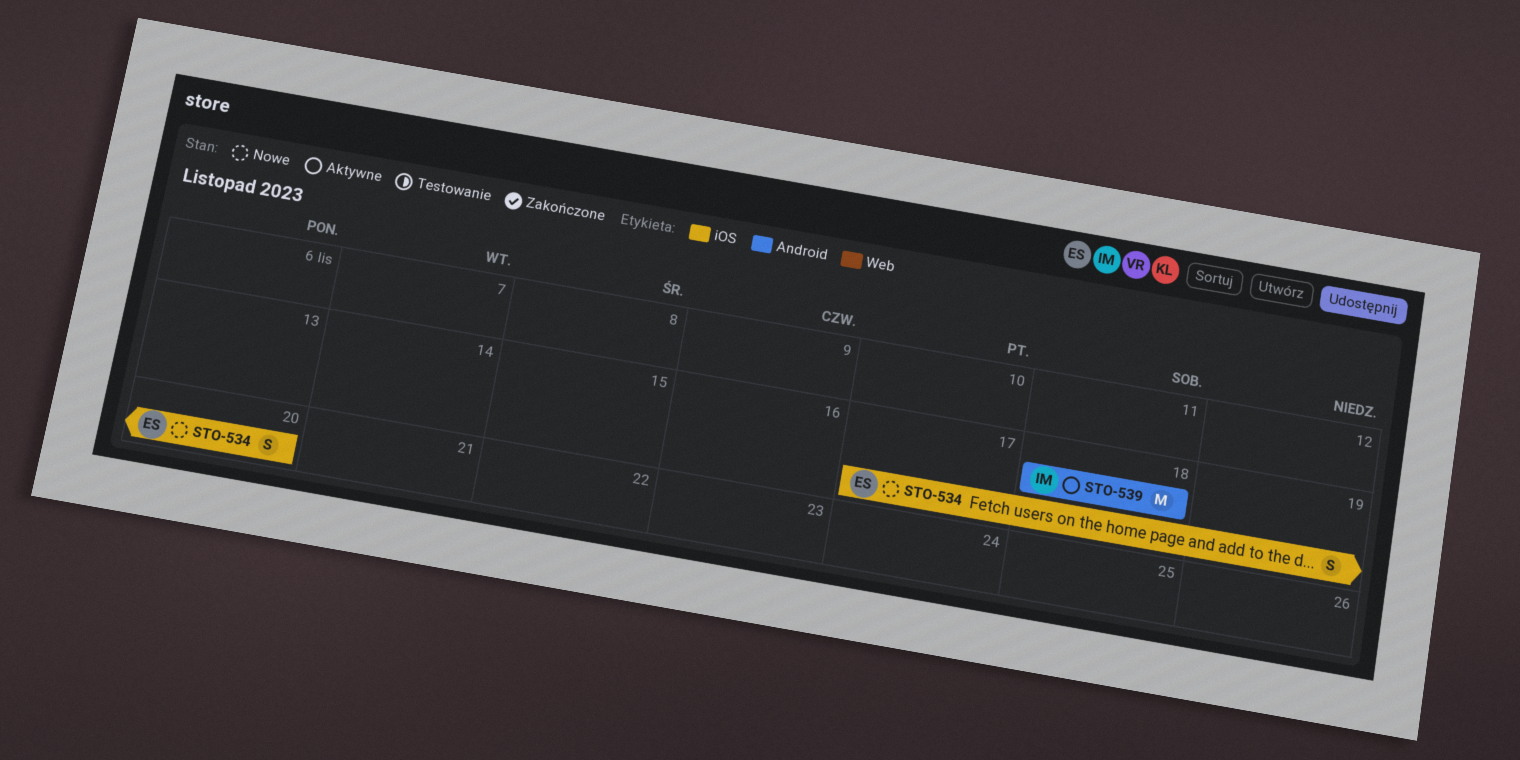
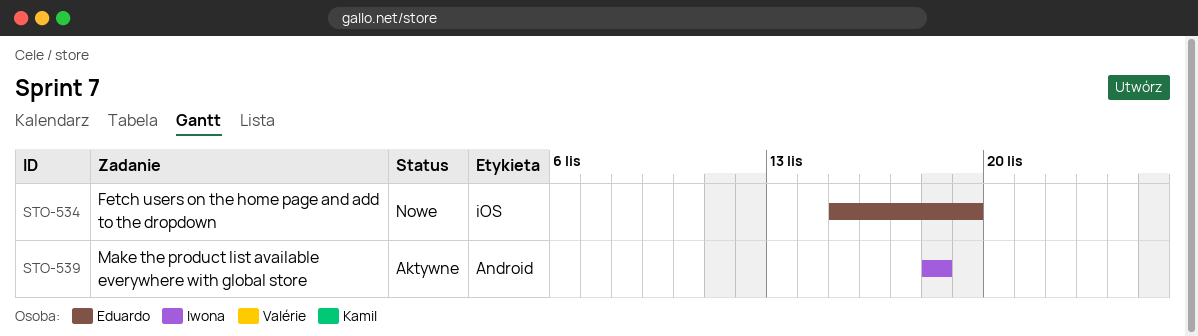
STO-534, start: Nov 17 -> Nov 15
STO-534, due: Nov 20 -> Nov 19

